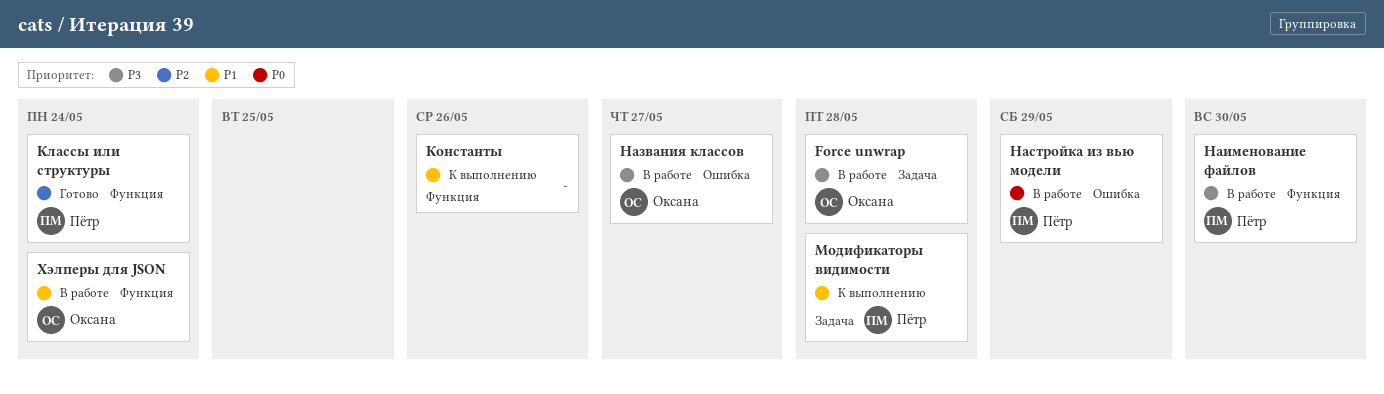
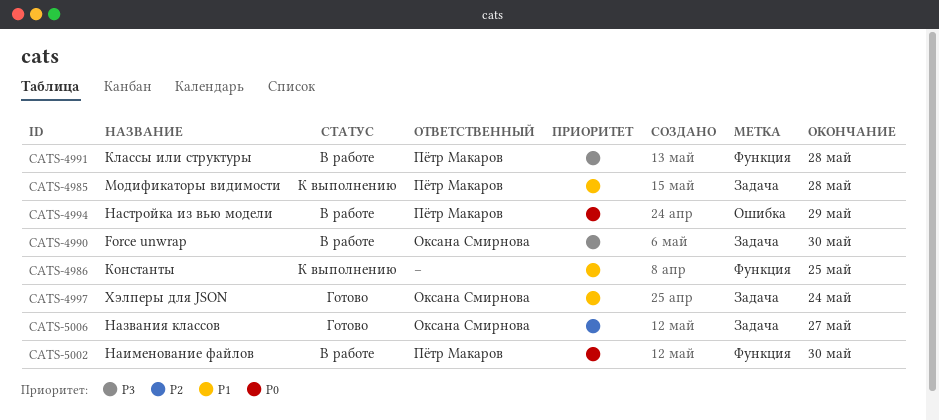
Force unwrap, due: May 28 -> May 30
Классы или структуры, status: Готово -> В работе
Классы или структуры, priority: P2 -> P3
Классы или структуры, due: May 24 -> May 28
Константы, due: May 26 -> May 25
Названия классов, status: В работе -> Готово
Названия классов, priority: P3 -> P2
Названия классов, label: Ошибка -> Задача
Наименование файлов, priority: P3 -> P0
Хэлперы для JSON, status: В работе -> Готово
Хэлперы для JSON, label: Функция -> Задача

